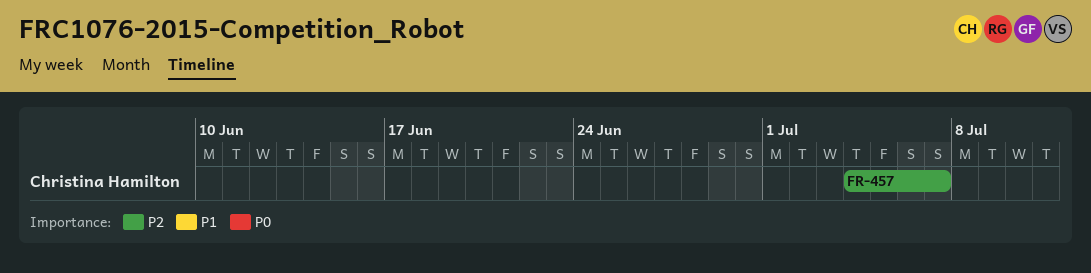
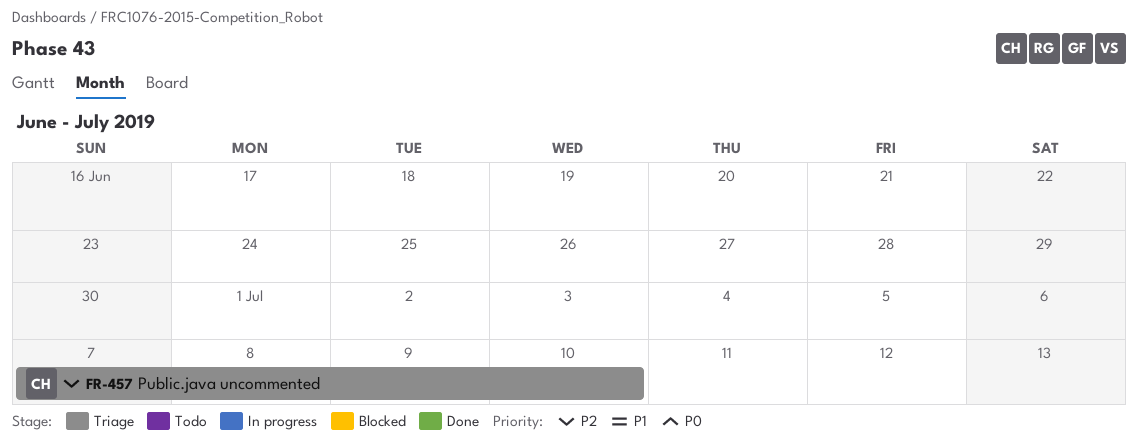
FR-457, start: Jul 4 -> Jul 7
FR-457, due: Jul 7 -> Jul 10

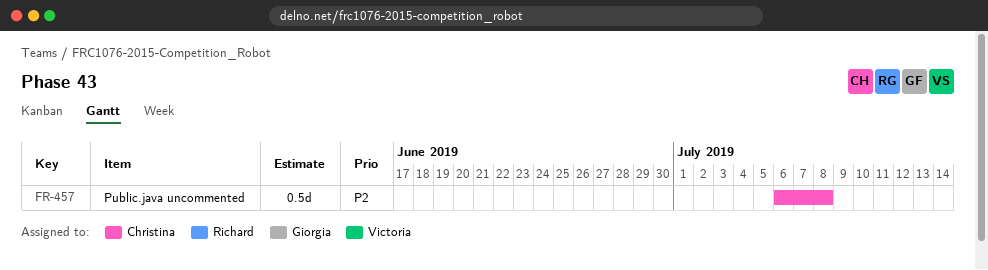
FR-457, start: Jul 7 -> Jul 6
FR-457, due: Jul 10 -> Jul 8

